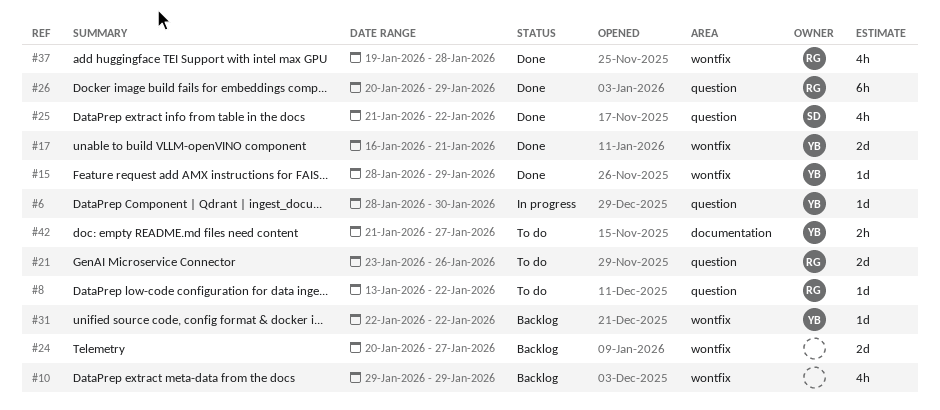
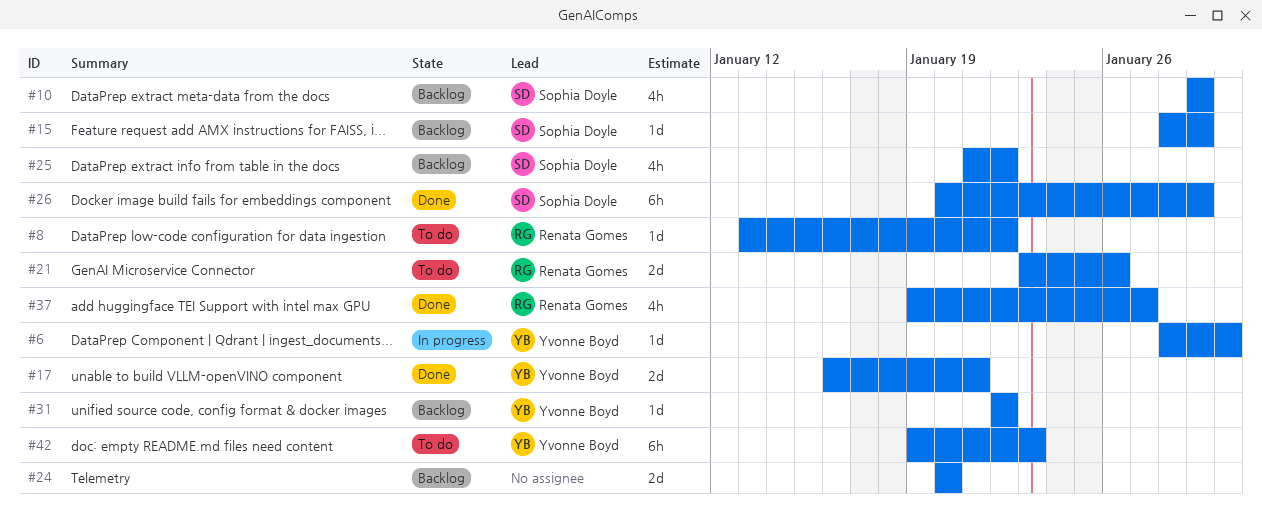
#10, owner: none -> Sophia Doyle
#15, status: Done -> Backlog
#15, owner: Yvonne Boyd -> Sophia Doyle
#24, due: Jan 27 -> Jan 20
#25, status: Done -> Backlog
#26, owner: Renata Gomes -> Sophia Doyle
#37, due: Jan 28 -> Jan 27
#42, estimate: 2h -> 6h
#42, start: Jan 21 -> Jan 19
#42, due: Jan 27 -> Jan 23

